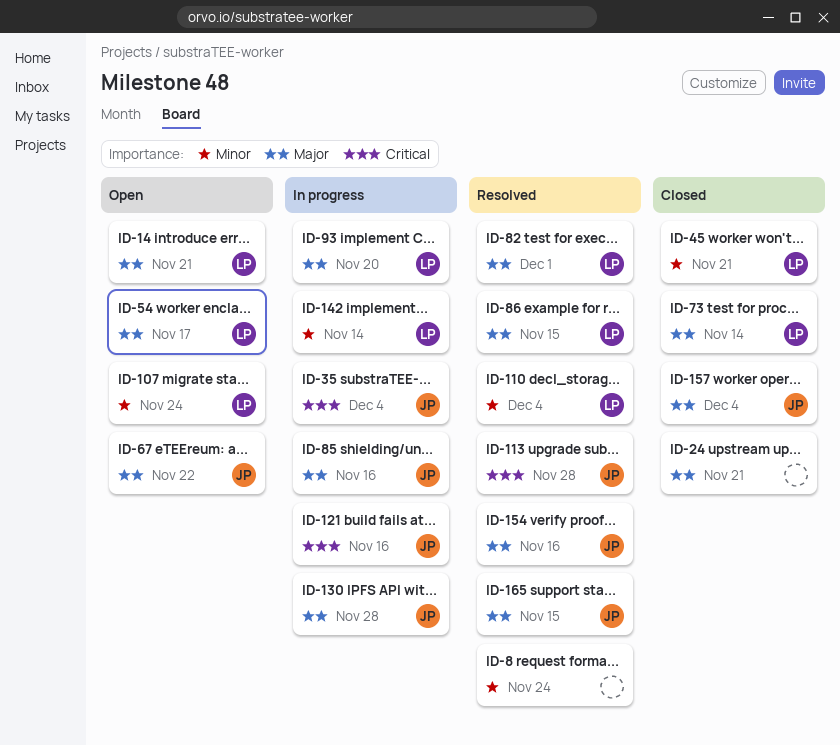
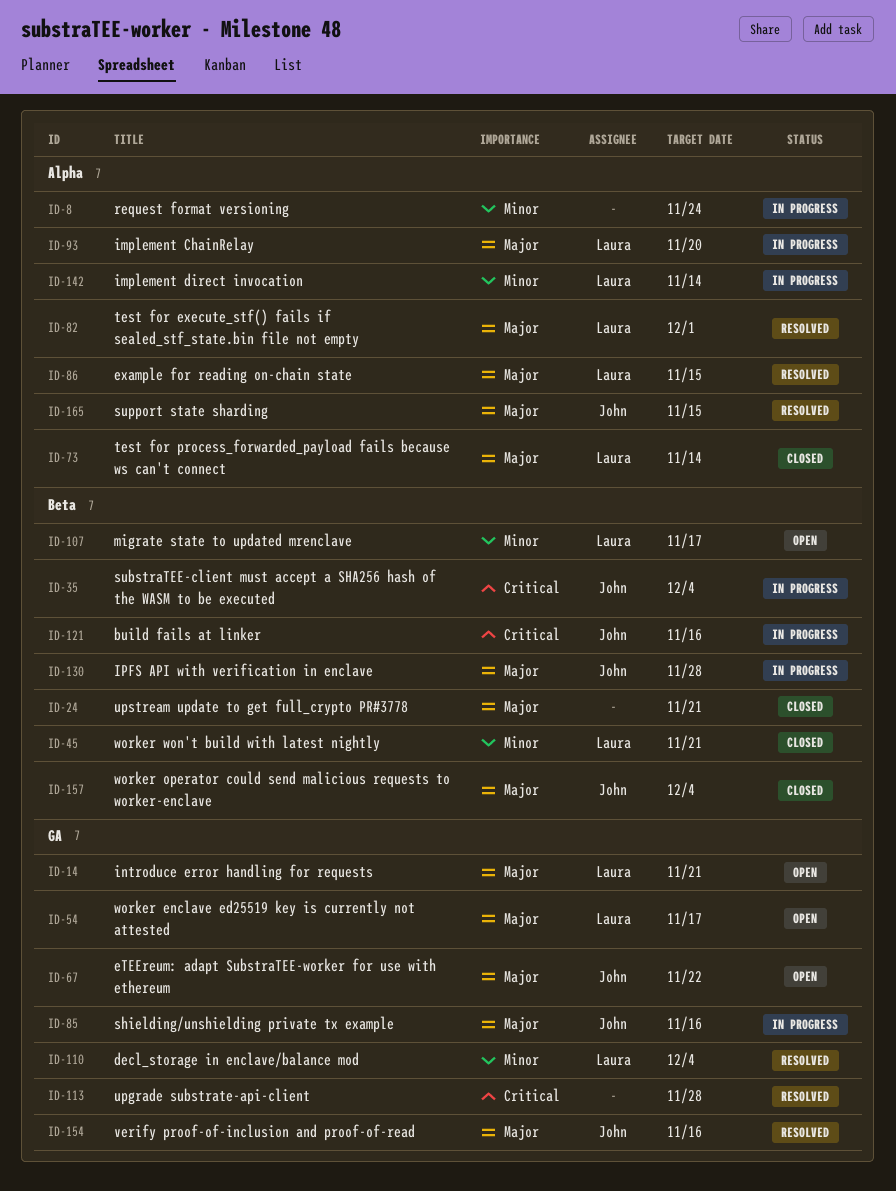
ID-8, status: Resolved -> In progress
ID-107, due: Nov 24 -> Nov 17
ID-113, owner: John -> none

